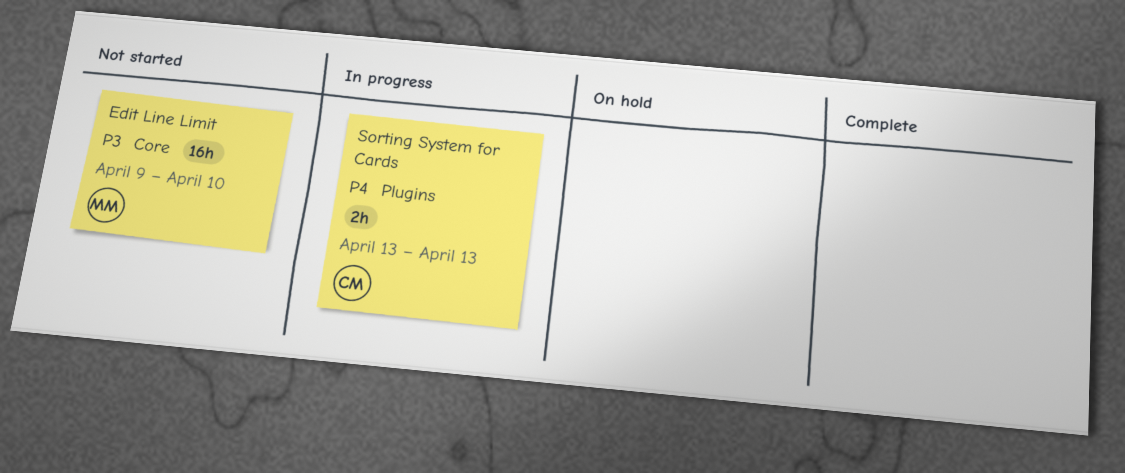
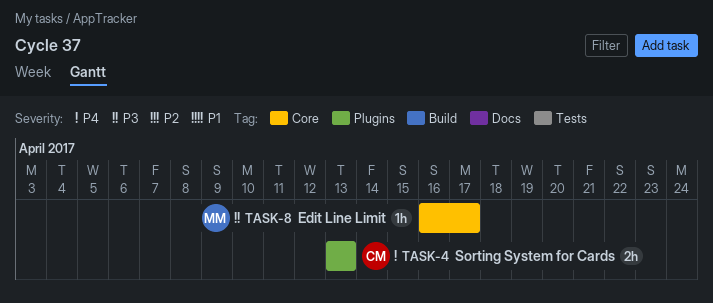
Edit Line Limit, estimate: 16h -> 1h
Edit Line Limit, start: Apr 9 -> Apr 16
Edit Line Limit, due: Apr 10 -> Apr 17

